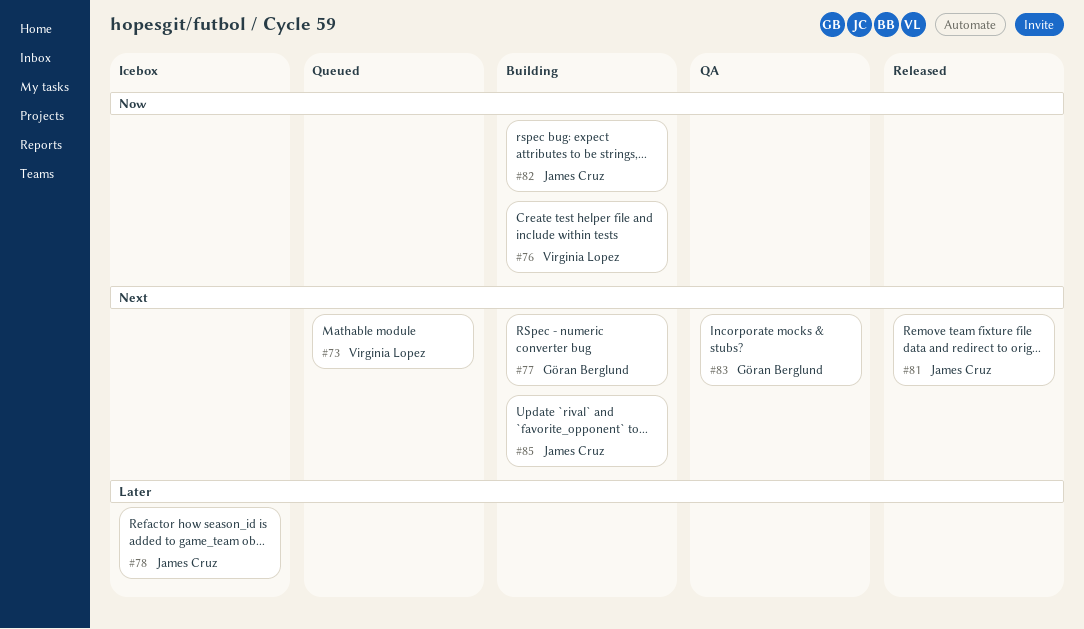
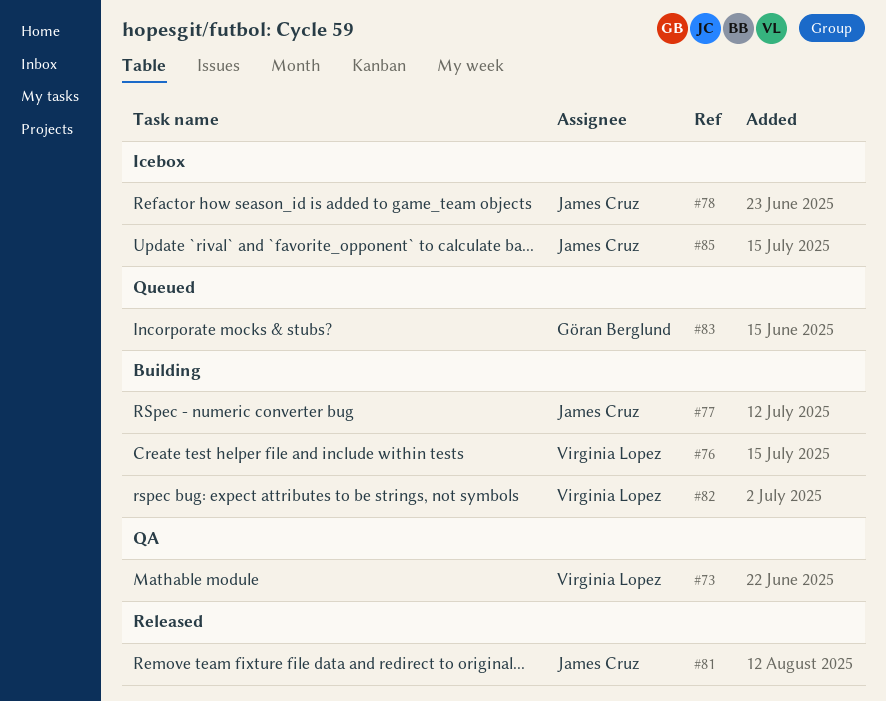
#73, status: Queued -> QA
#77, owner: Göran Berglund -> James Cruz
#82, owner: James Cruz -> Virginia Lopez
#83, status: QA -> Queued
#85, status: Building -> Icebox

